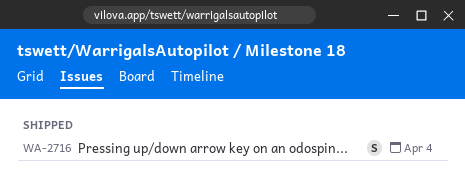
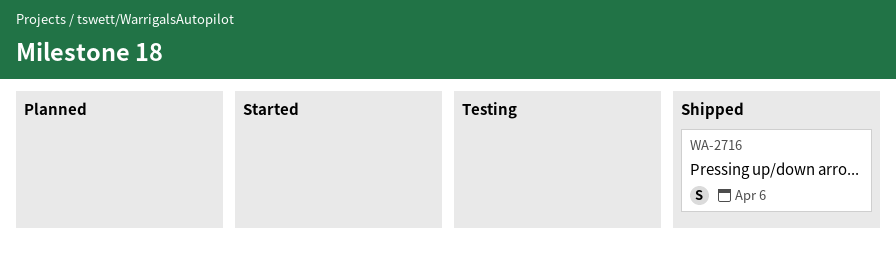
WA-2716, due: Apr 4 -> Apr 6

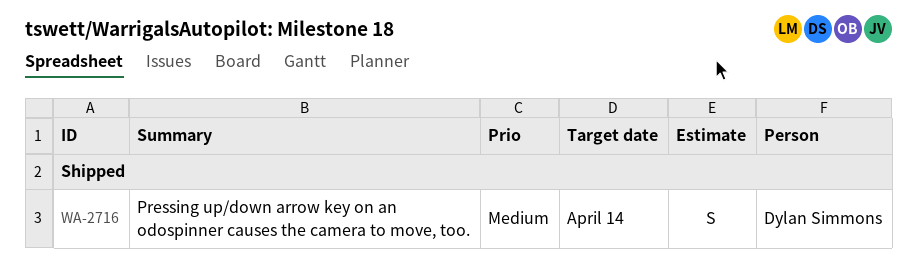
WA-2716, due: Apr 6 -> Apr 14

